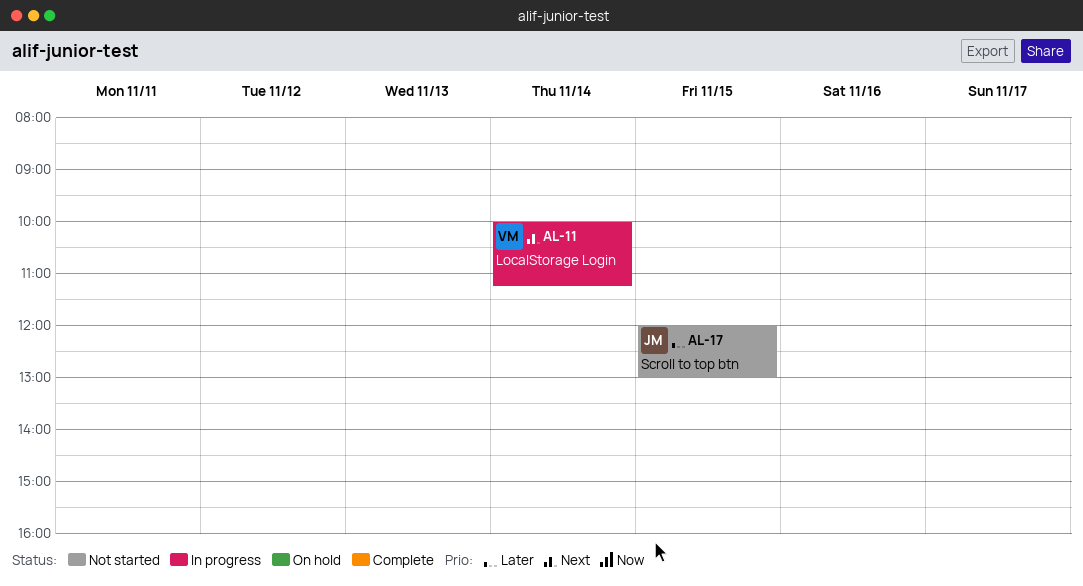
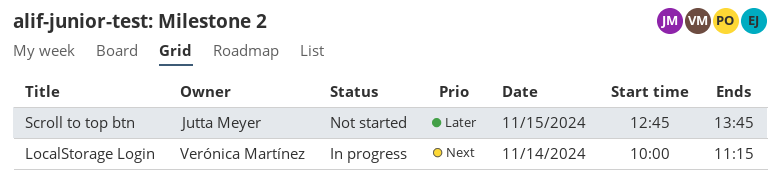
Scroll to top btn, begins: 12:00 -> 12:45
Scroll to top btn, ends: 13:00 -> 13:45

